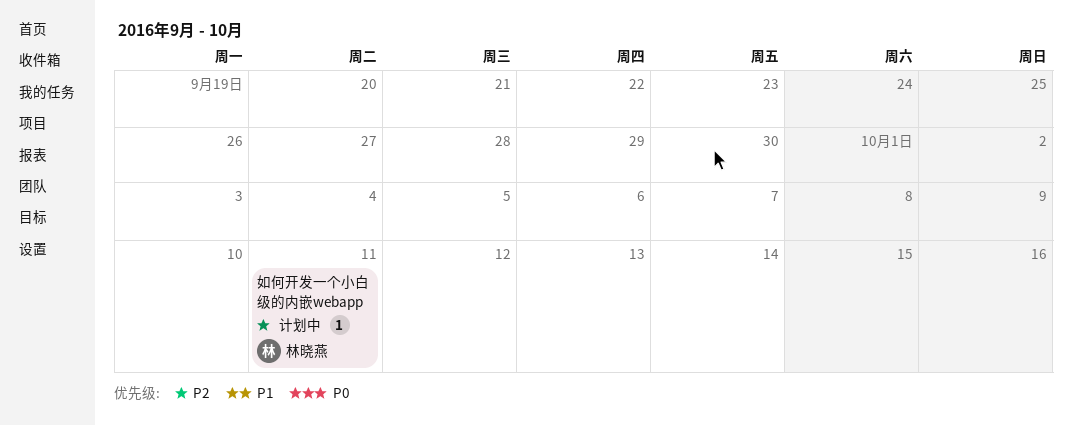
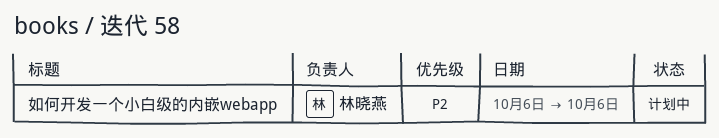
如何开发一个小白级的内嵌webapp, due: Oct 11 -> Oct 6

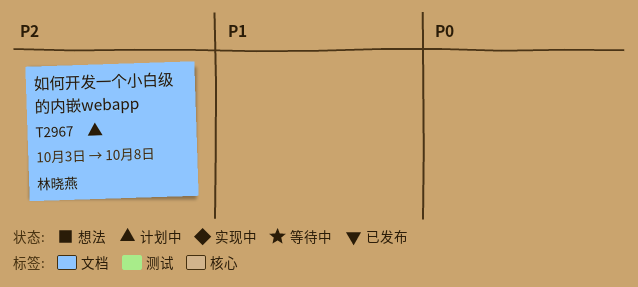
如何开发一个小白级的内嵌webapp, start: Oct 6 -> Oct 3
如何开发一个小白级的内嵌webapp, due: Oct 6 -> Oct 8

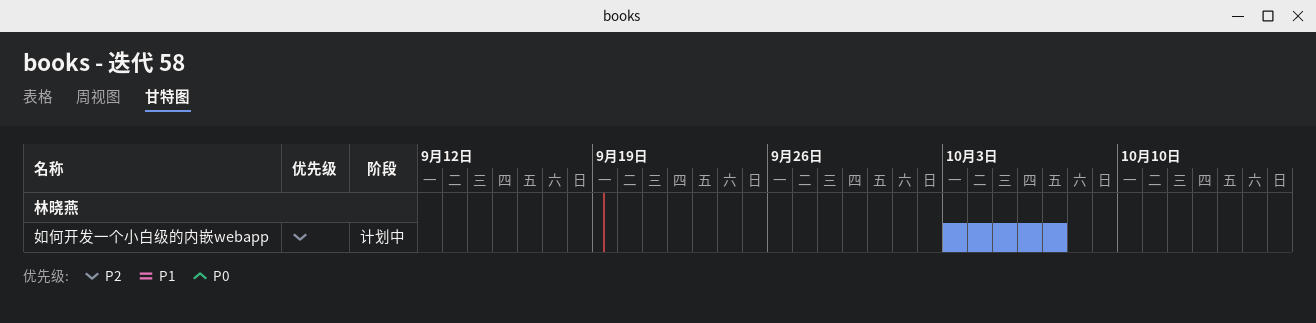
如何开发一个小白级的内嵌webapp, due: Oct 8 -> Oct 7

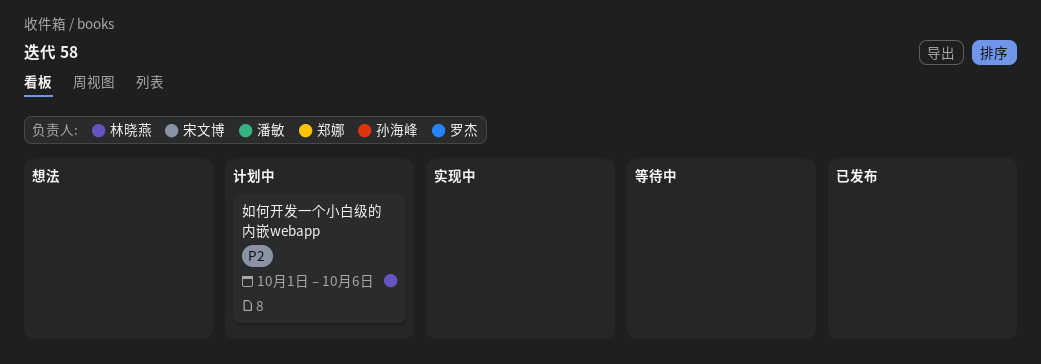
如何开发一个小白级的内嵌webapp, start: Oct 3 -> Oct 1
如何开发一个小白级的内嵌webapp, due: Oct 7 -> Oct 6

